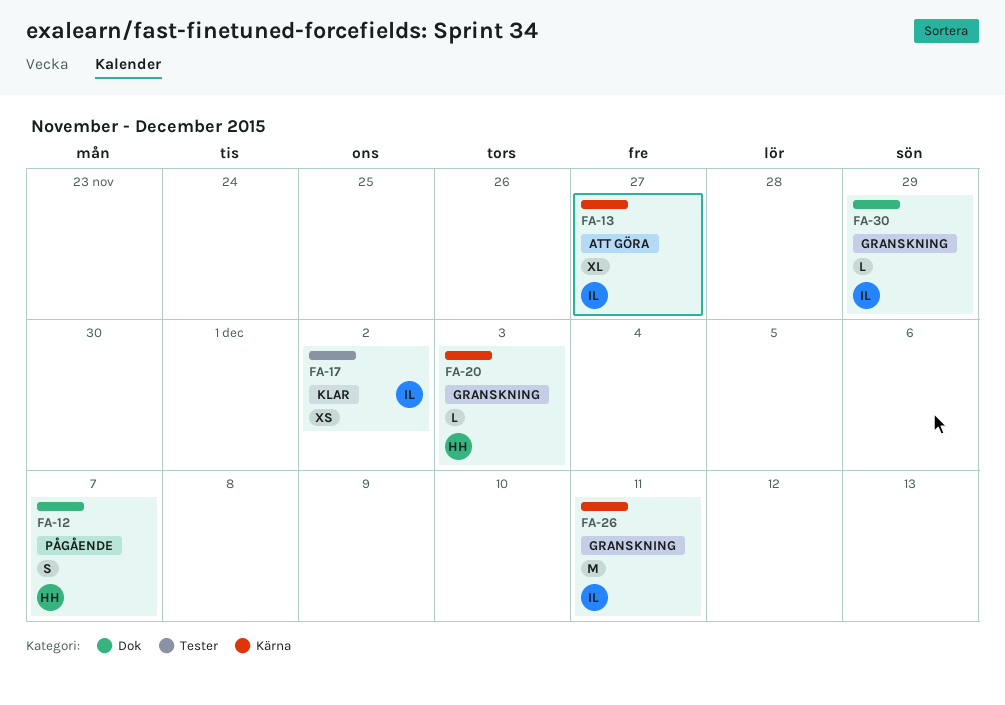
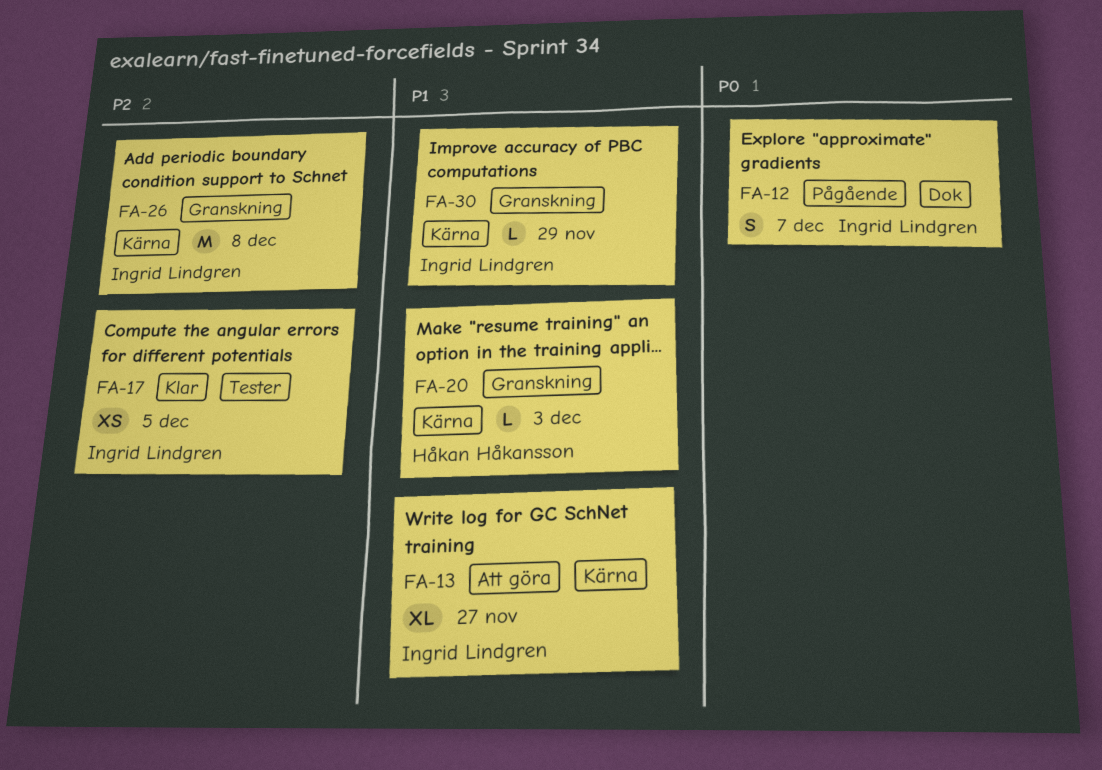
FA-12, owner: Håkan Håkansson -> Ingrid Lindgren
FA-17, due: Dec 2 -> Dec 5
FA-26, due: Dec 11 -> Dec 8
FA-30, label: Dok -> Kärna

